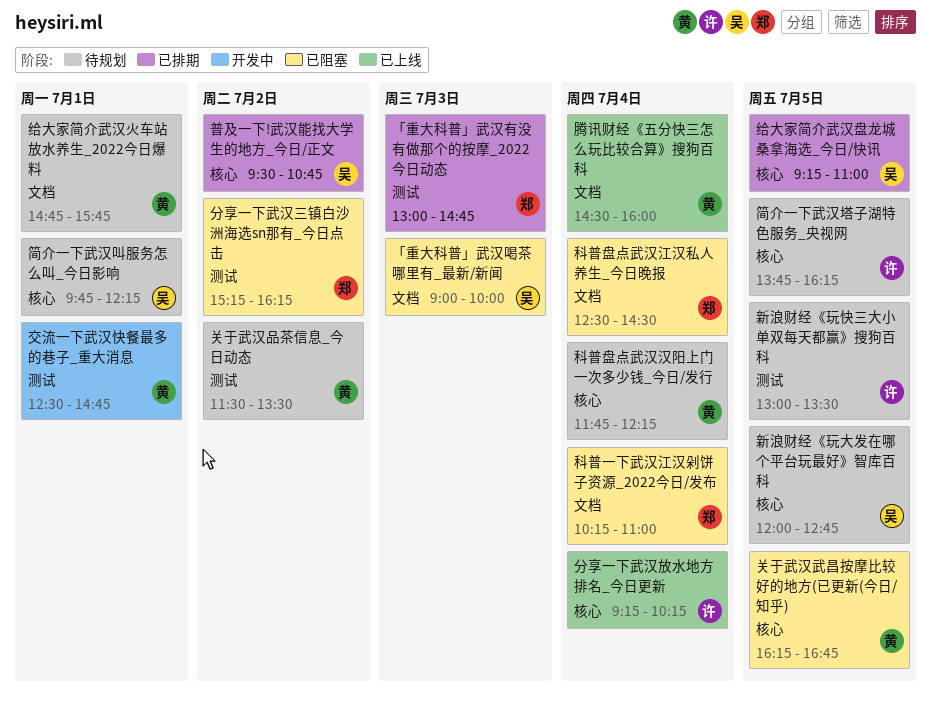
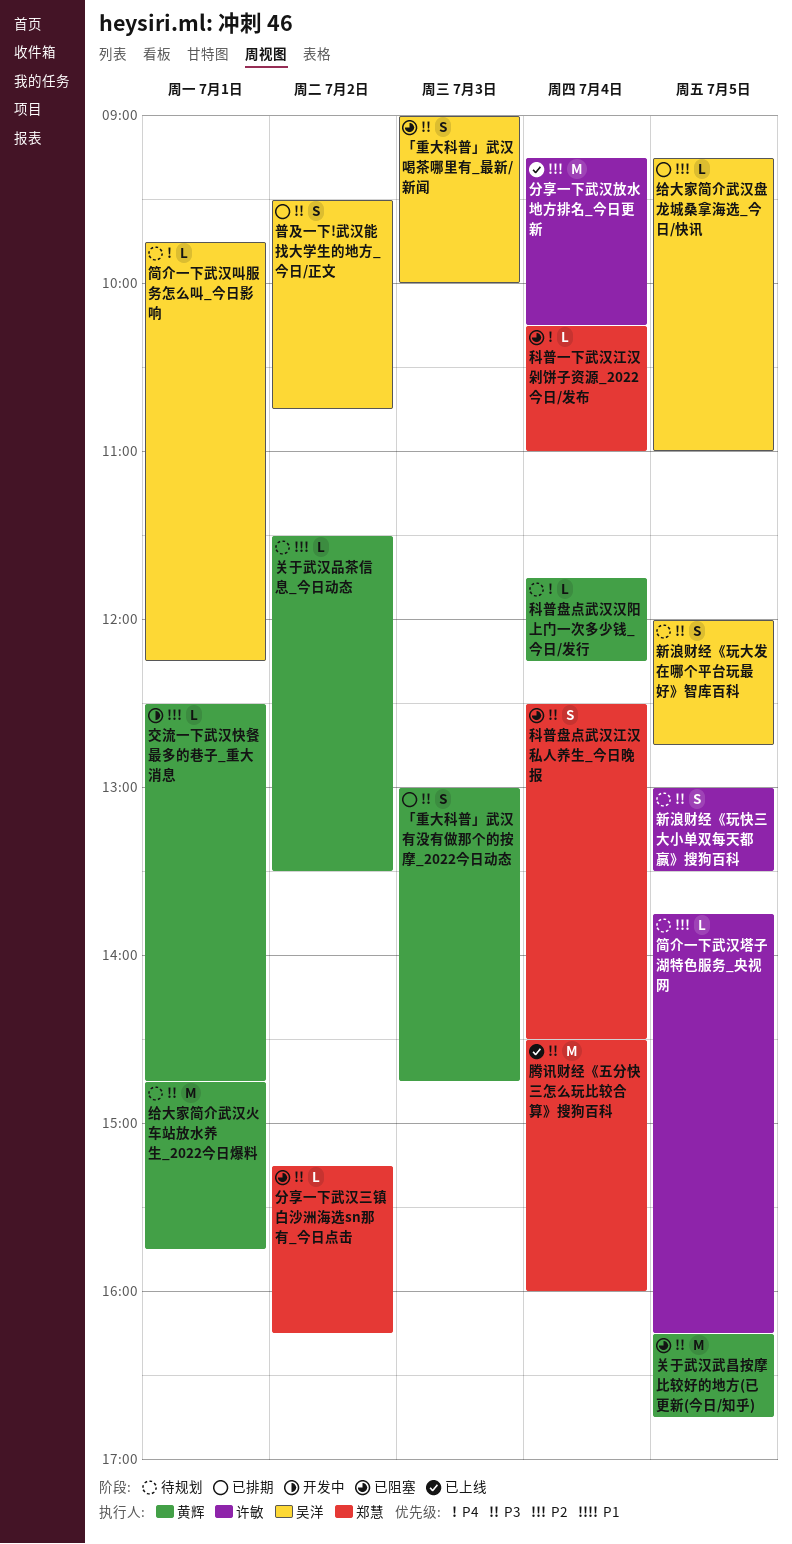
「重大科普」武汉有没有做那个的按摩_2022今日动态, owner: 郑慧 -> 黄辉
腾讯财经《五分快三怎么玩比较合算》搜狗百科, owner: 黄辉 -> 郑慧

